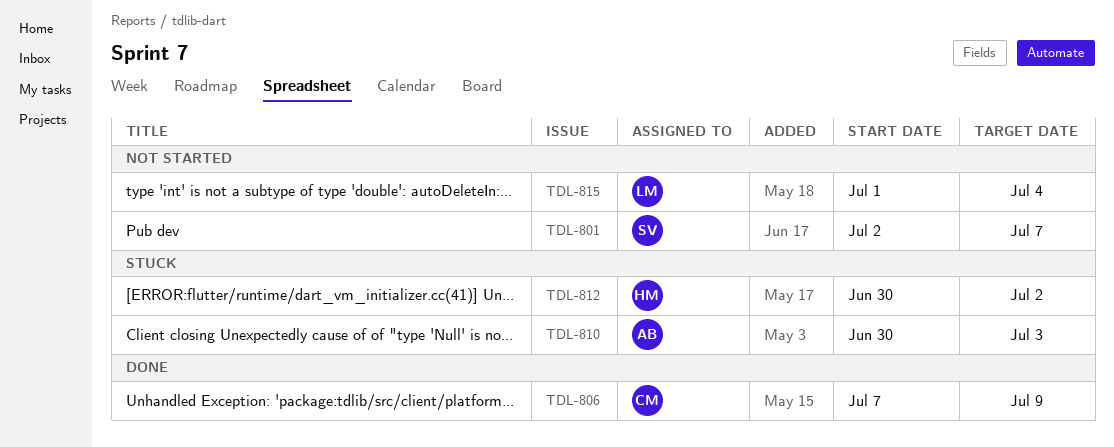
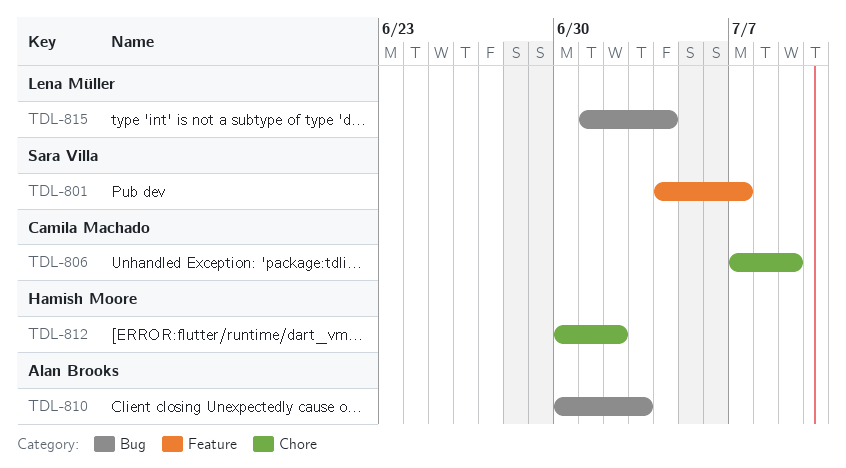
TDL-801, start: Jul 2 -> Jul 4

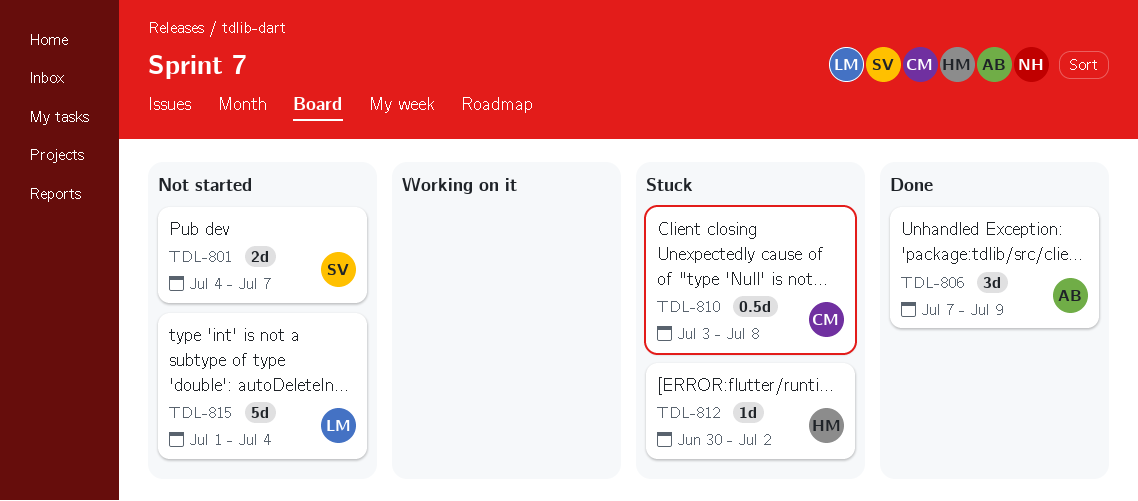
TDL-806, owner: Camila Machado -> Alan Brooks
TDL-810, owner: Alan Brooks -> Camila Machado
TDL-810, start: Jun 30 -> Jul 3
TDL-810, due: Jul 3 -> Jul 8

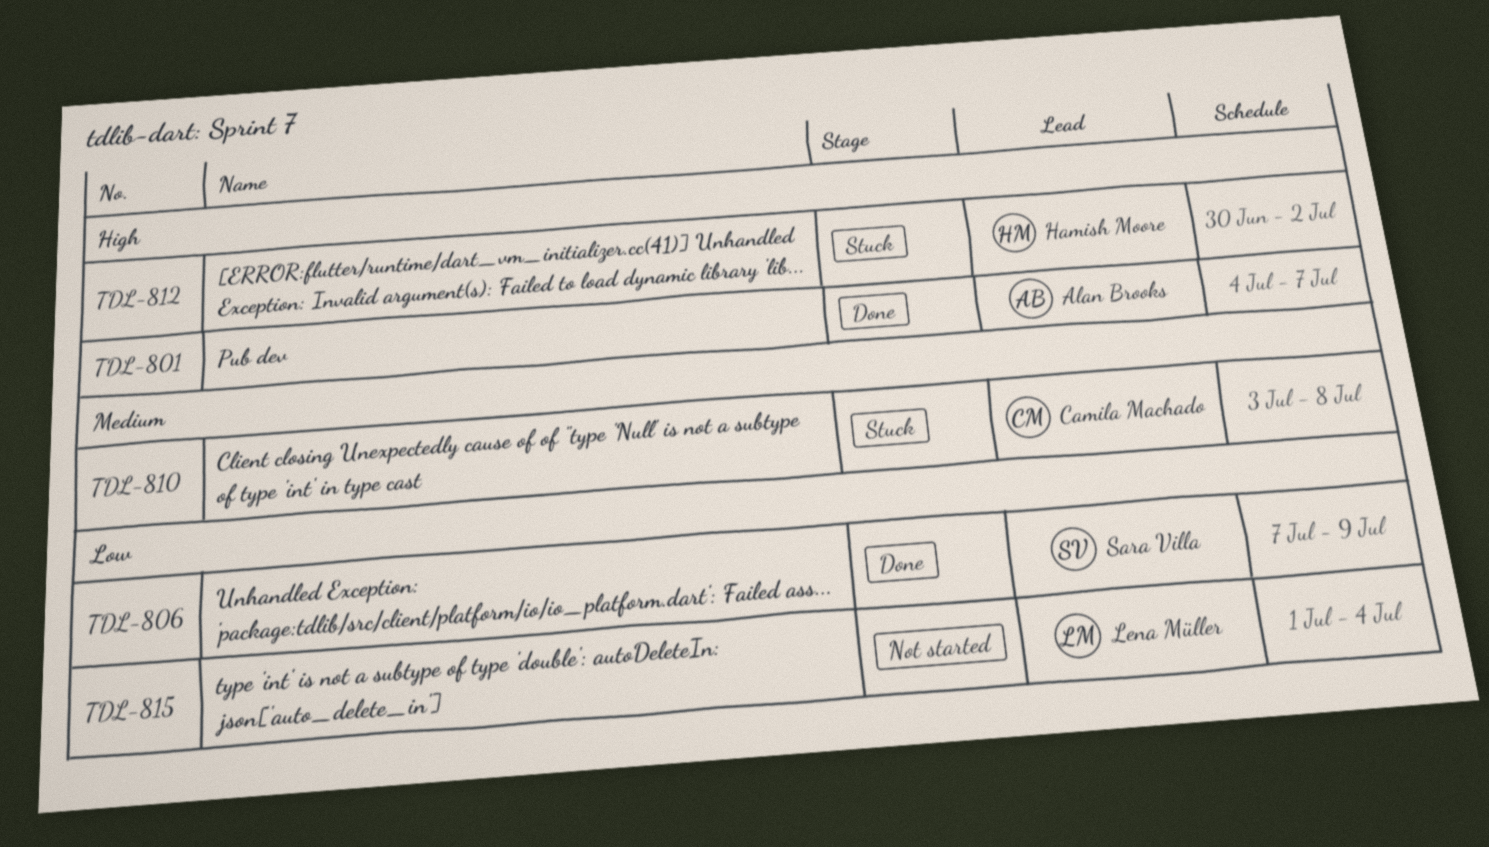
TDL-801, status: Not started -> Done
TDL-801, owner: Sara Villa -> Alan Brooks
TDL-806, owner: Alan Brooks -> Sara Villa

